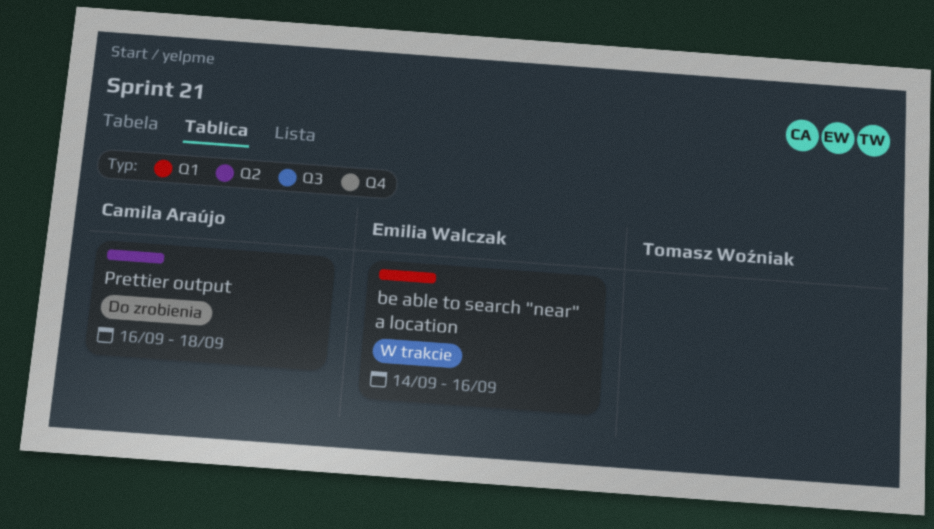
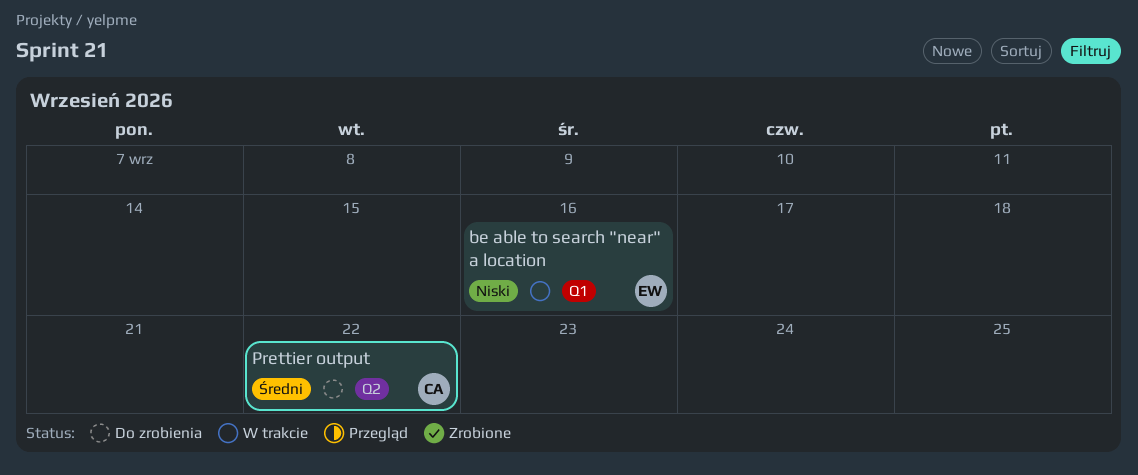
Prettier output, due: Sep 18 -> Sep 22

